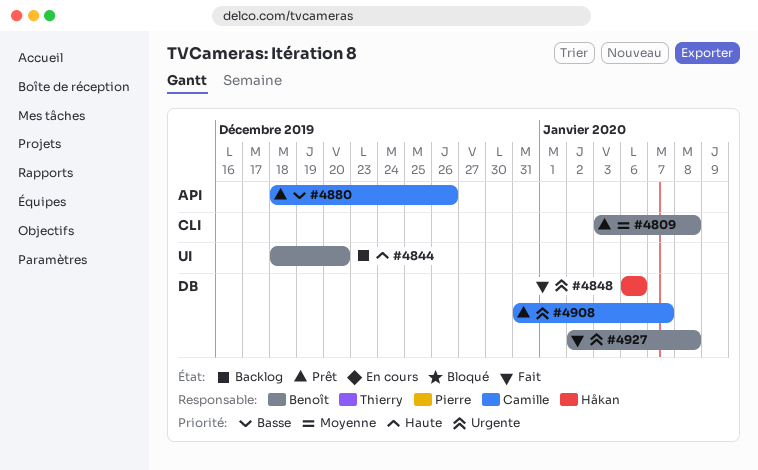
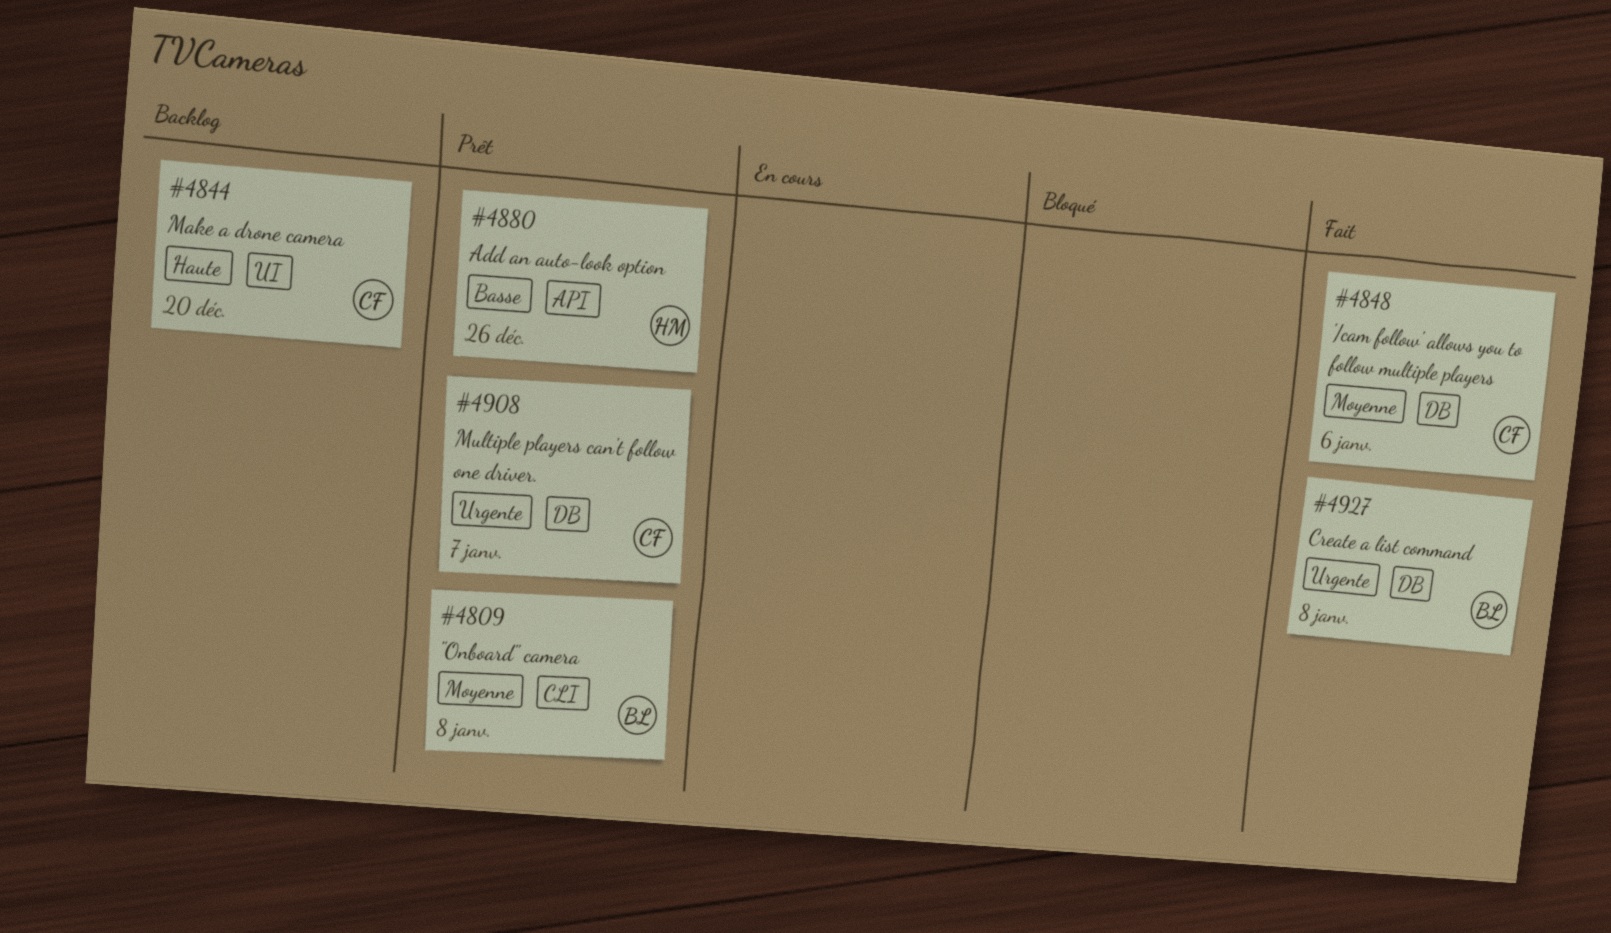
#4844, owner: Benoît -> Camille
#4848, owner: Håkan -> Camille
#4848, priority: Urgente -> Moyenne
#4880, owner: Camille -> Håkan

